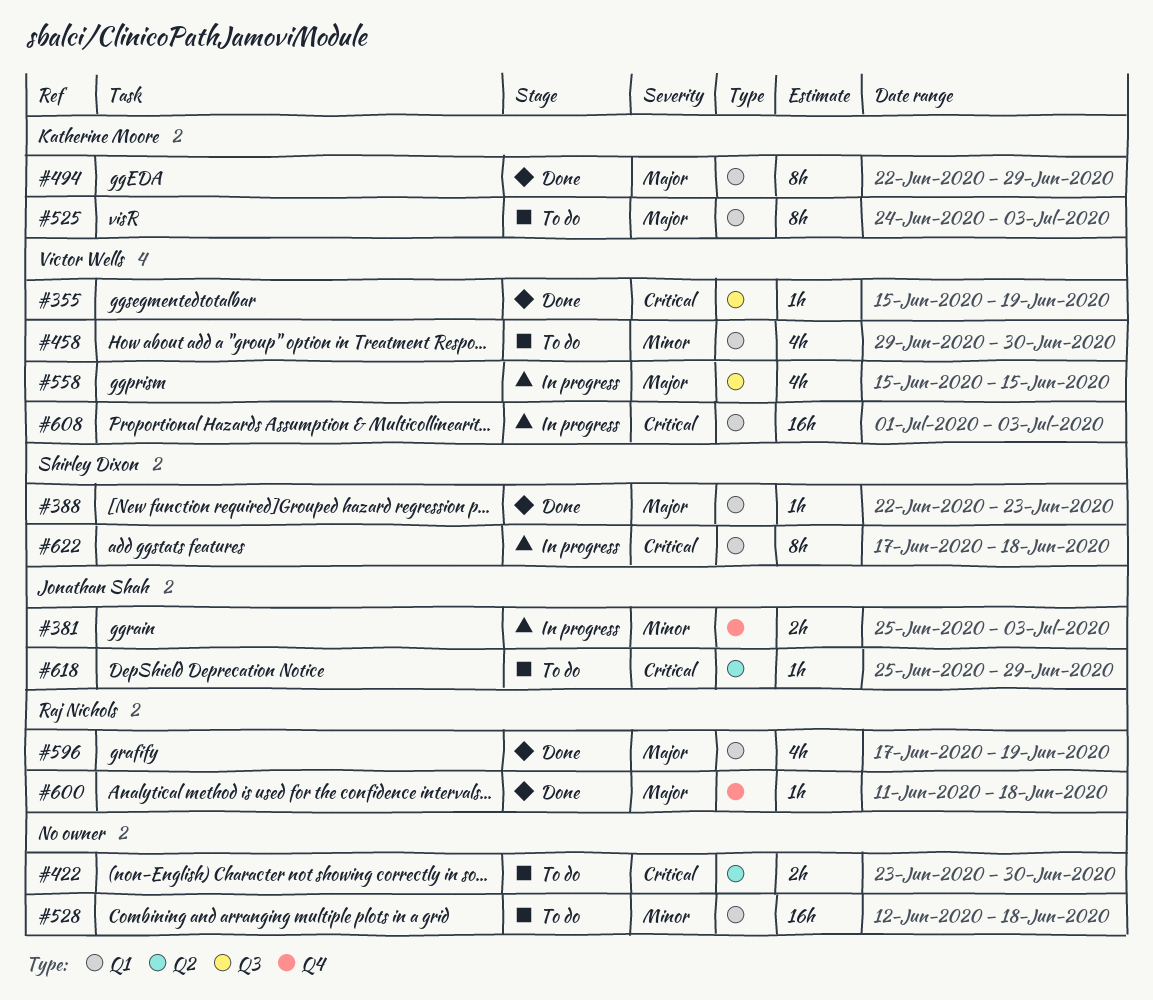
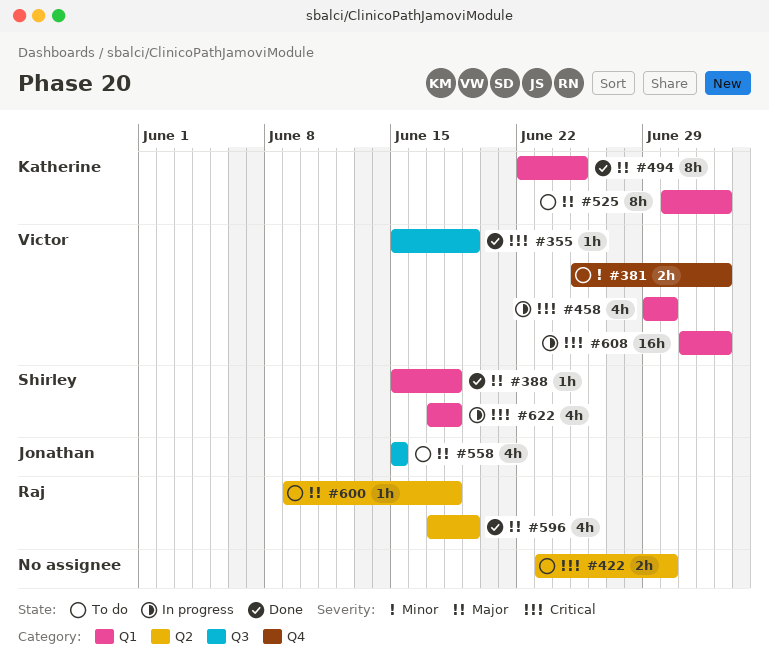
#381, status: In progress -> To do
#381, owner: Jonathan Shah -> Victor Wells
#388, start: Jun 22 -> Jun 15
#388, due: Jun 23 -> Jun 18
#458, status: To do -> In progress
#458, priority: Minor -> Critical
#494, due: Jun 29 -> Jun 25
#525, start: Jun 24 -> Jun 30
#528: present -> none
#558, status: In progress -> To do
#558, owner: Victor Wells -> Jonathan Shah
#596, label: Q1 -> Q2
#600, status: Done -> To do
#600, label: Q4 -> Q2
#600, start: Jun 11 -> Jun 9
#618: present -> none
#622, estimate: 8h -> 4h

